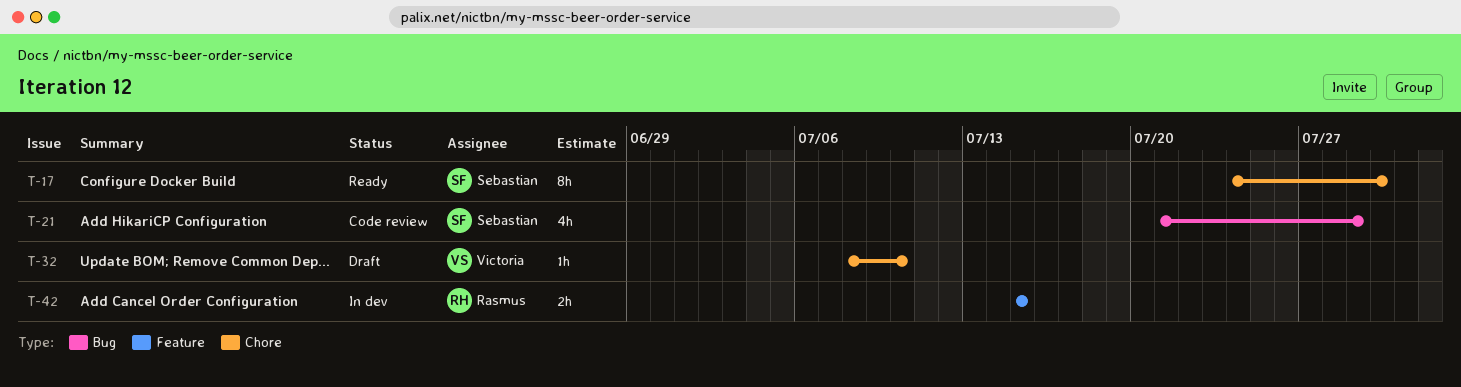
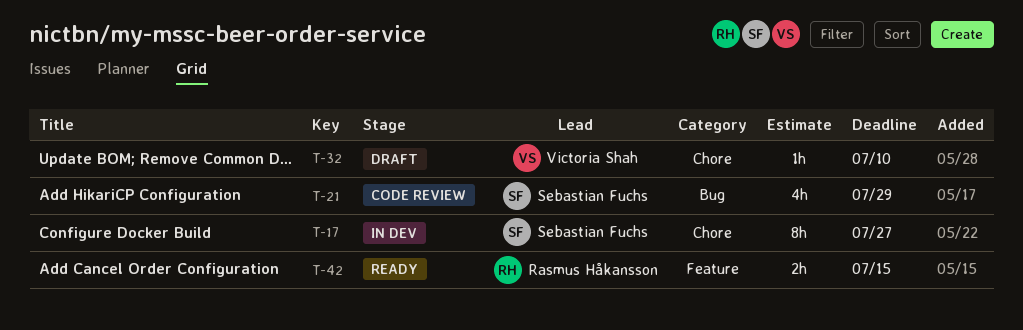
T-17, status: Ready -> In dev
T-17, due: Jul 30 -> Jul 27
T-42, status: In dev -> Ready

